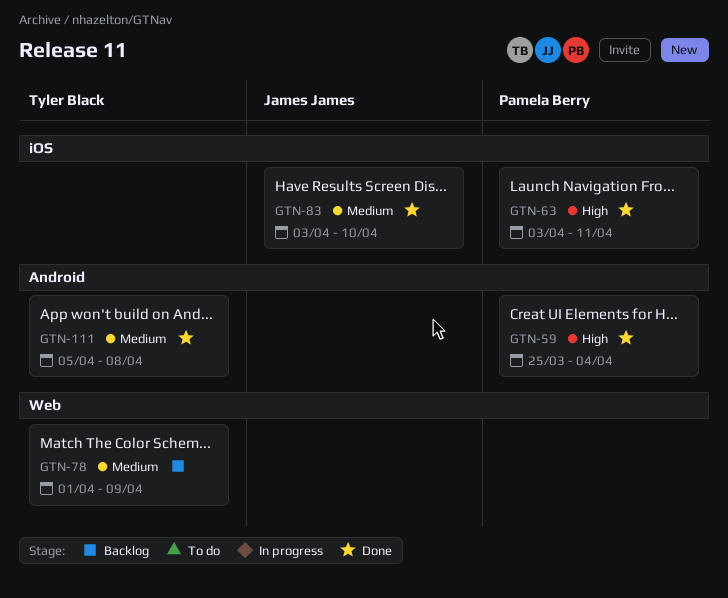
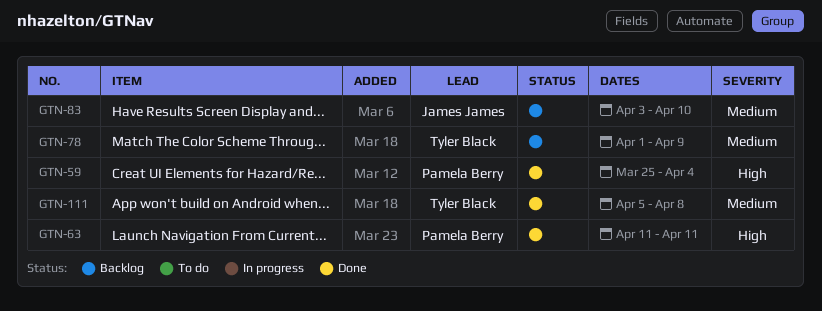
GTN-63, start: Apr 3 -> Apr 11
GTN-83, status: Done -> Backlog

